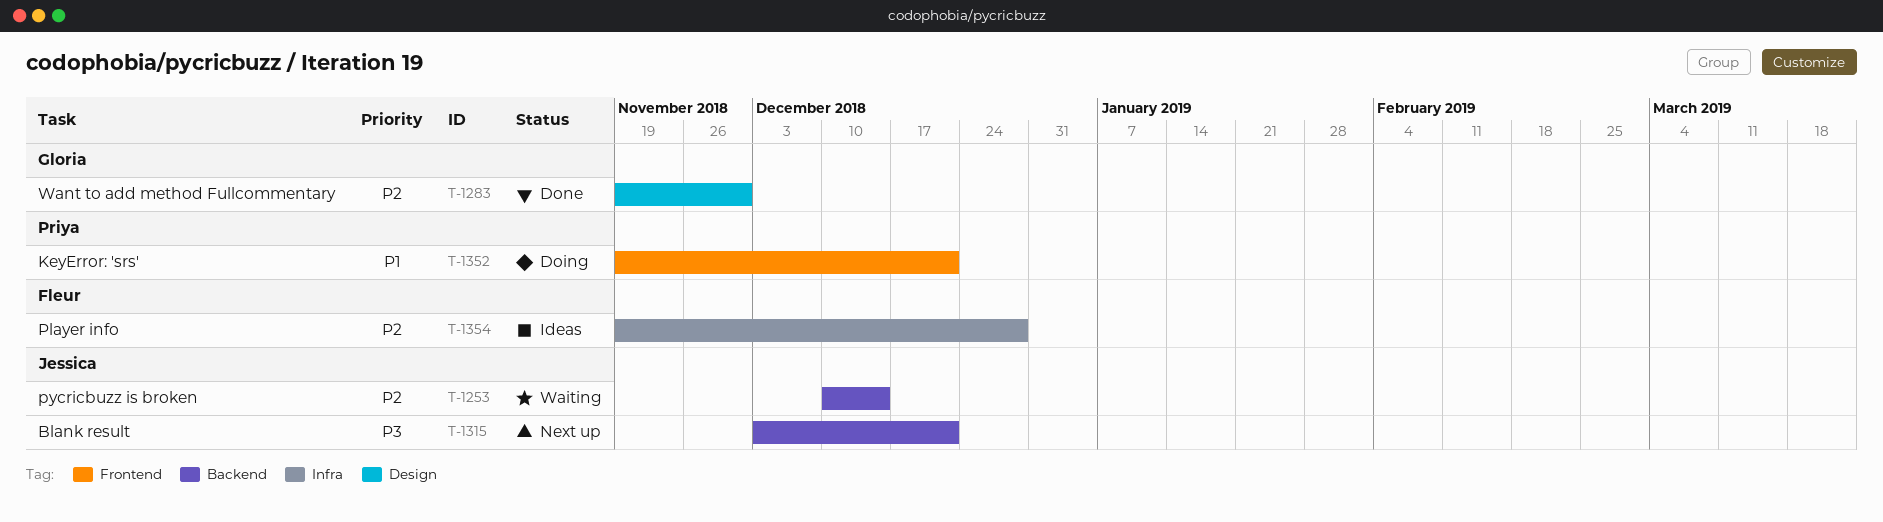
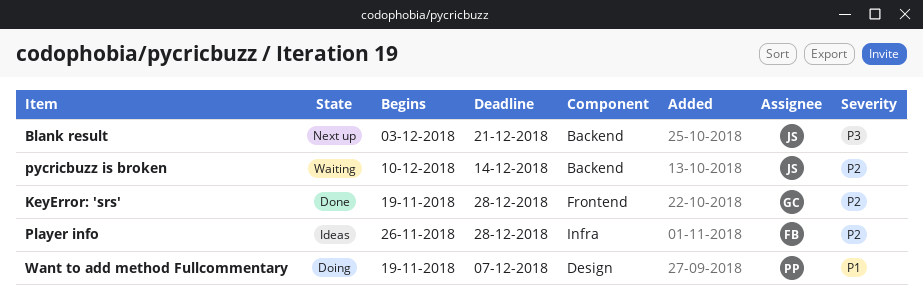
KeyError: 'srs', status: Doing -> Done
KeyError: 'srs', owner: Priya -> Gloria
KeyError: 'srs', priority: P1 -> P2
KeyError: 'srs', due: Dec 21 -> Dec 28
Player info, start: Nov 19 -> Nov 26
Want to add method Fullcommentary, status: Done -> Doing
Want to add method Fullcommentary, owner: Gloria -> Priya
Want to add method Fullcommentary, priority: P2 -> P1
Want to add method Fullcommentary, due: Nov 30 -> Dec 7

